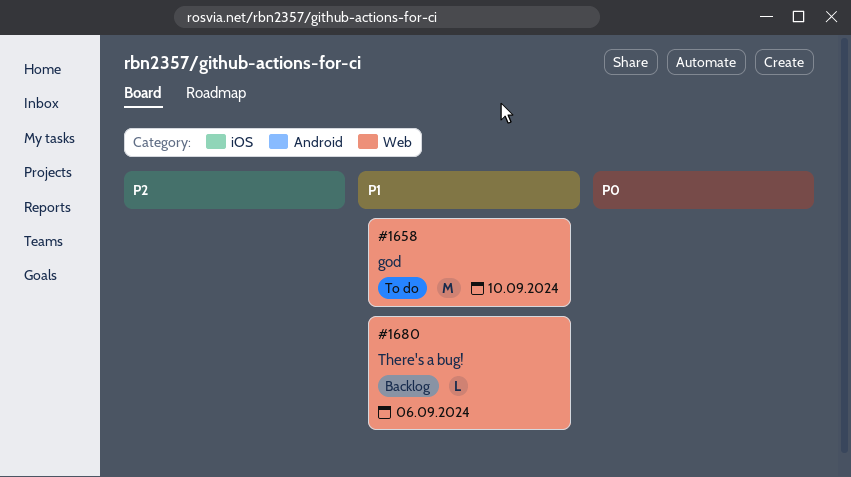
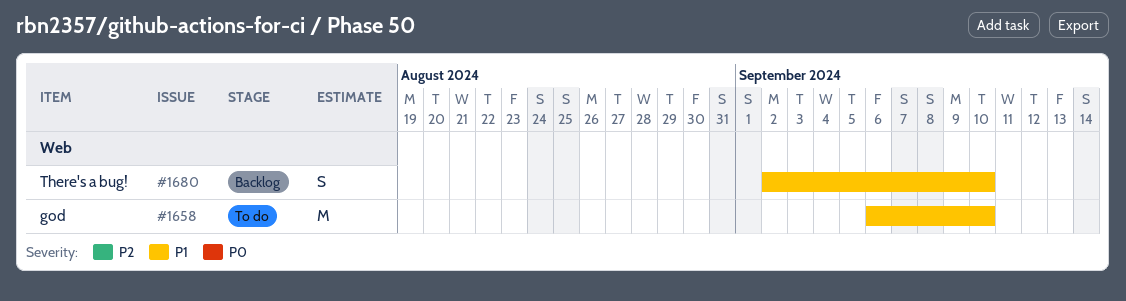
#1680, estimate: L -> S
#1680, due: Sep 6 -> Sep 10

